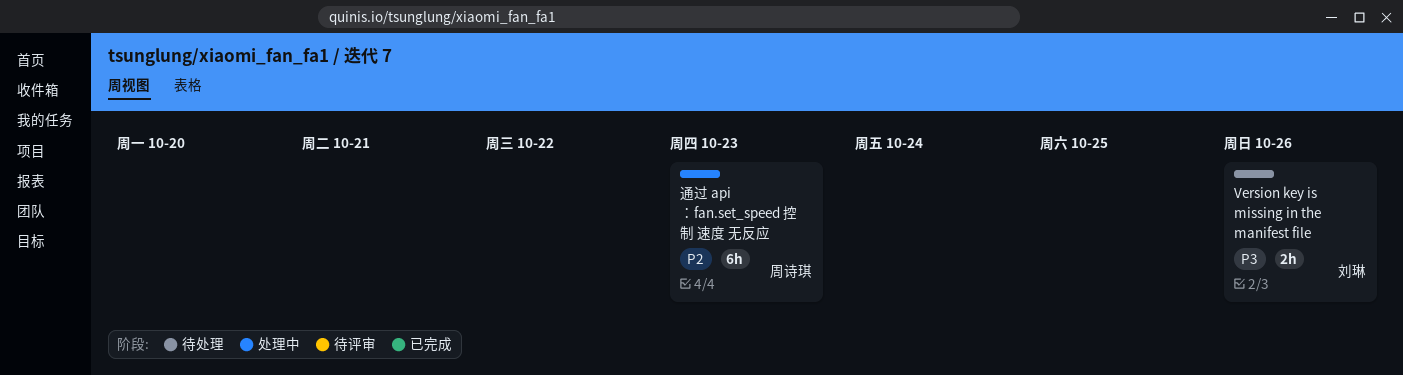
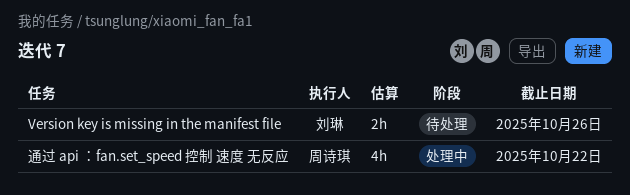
通过 api ：fan.set_speed 控制 速度 无反应, estimate: 6h -> 4h
通过 api ：fan.set_speed 控制 速度 无反应, due: Oct 23 -> Oct 22

